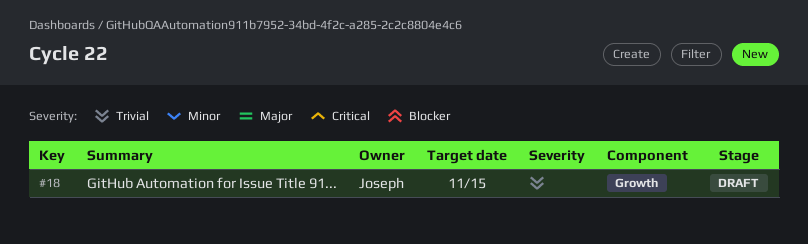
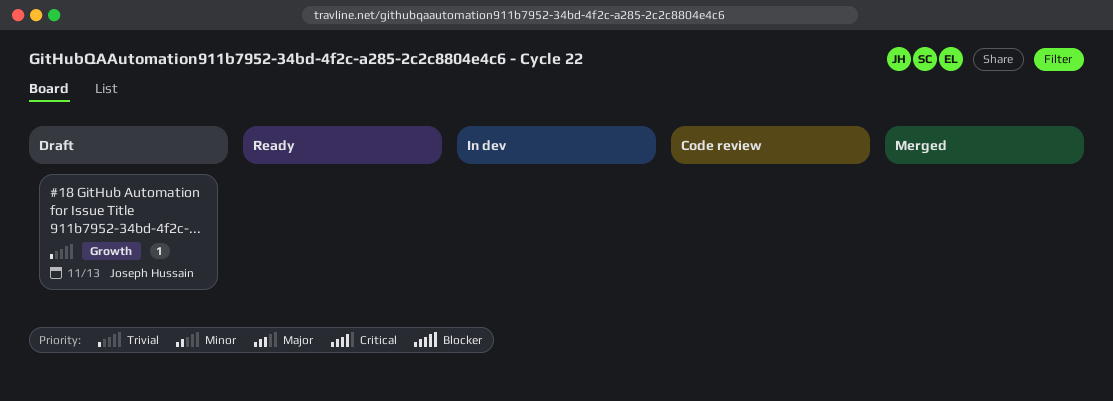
#18, due: Nov 15 -> Nov 13

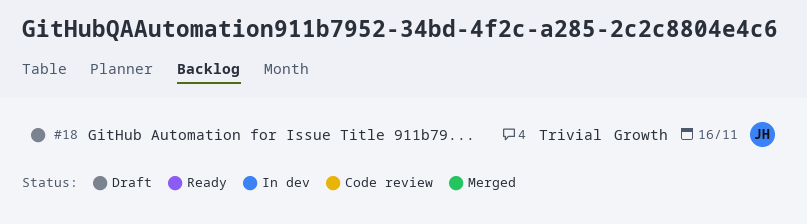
#18, due: Nov 13 -> Nov 16

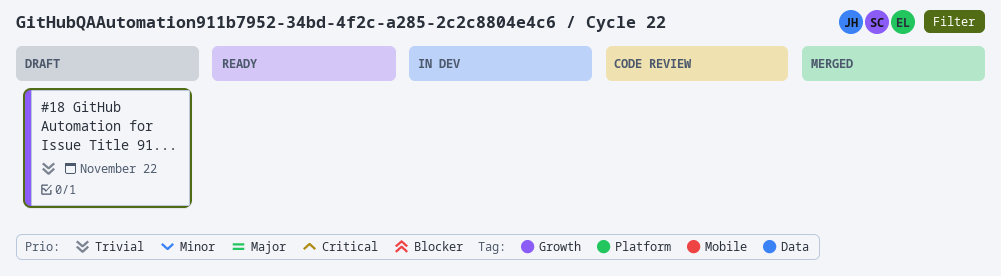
#18, due: Nov 16 -> Nov 22

